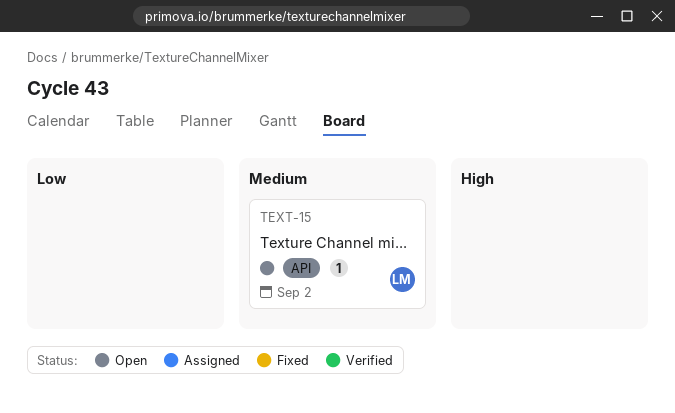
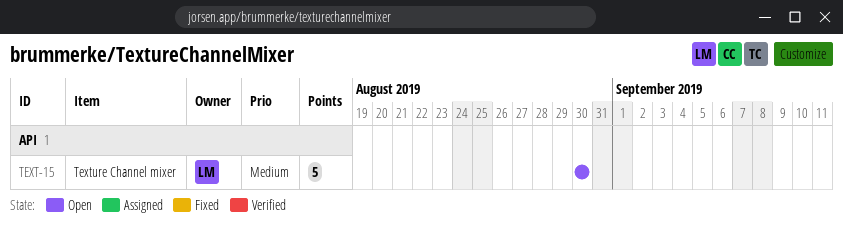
TEXT-15, estimate: 1 -> 5
TEXT-15, due: Sep 2 -> Aug 30

